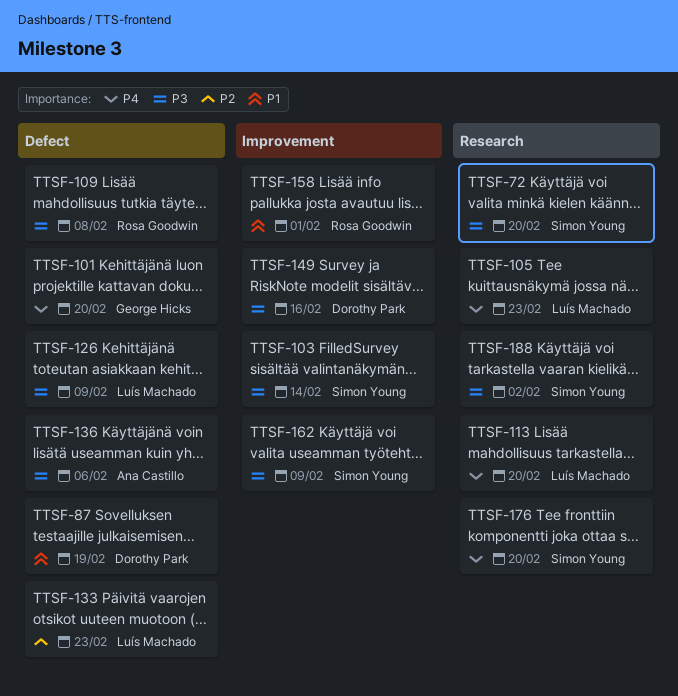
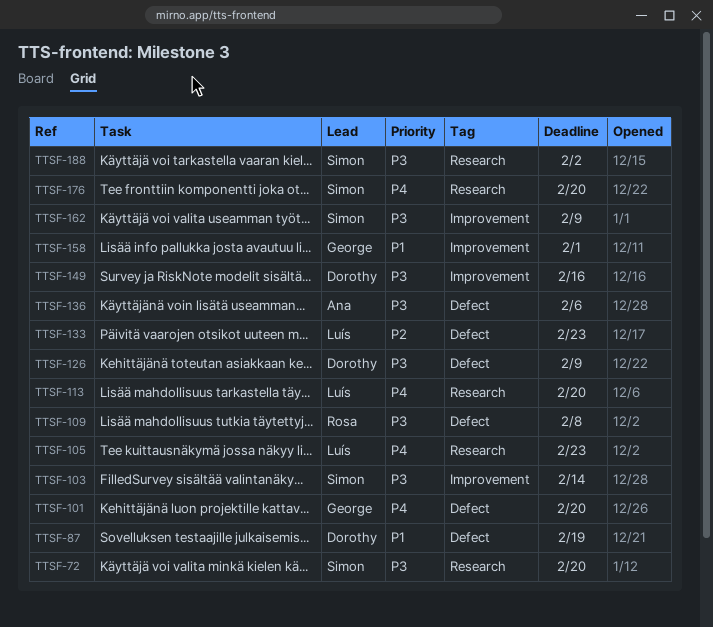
TTSF-126, owner: Luís Machado -> Dorothy Park
TTSF-158, owner: Rosa Goodwin -> George Hicks

